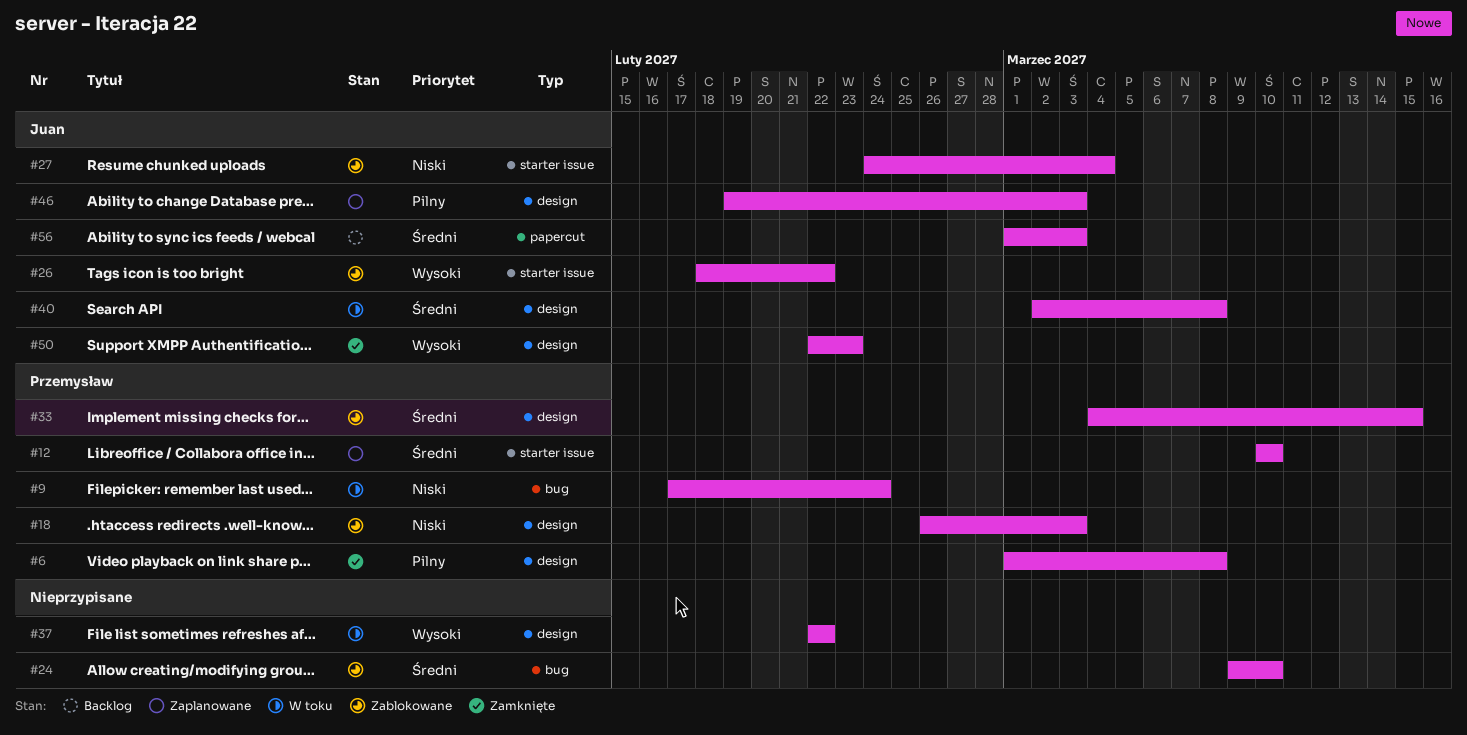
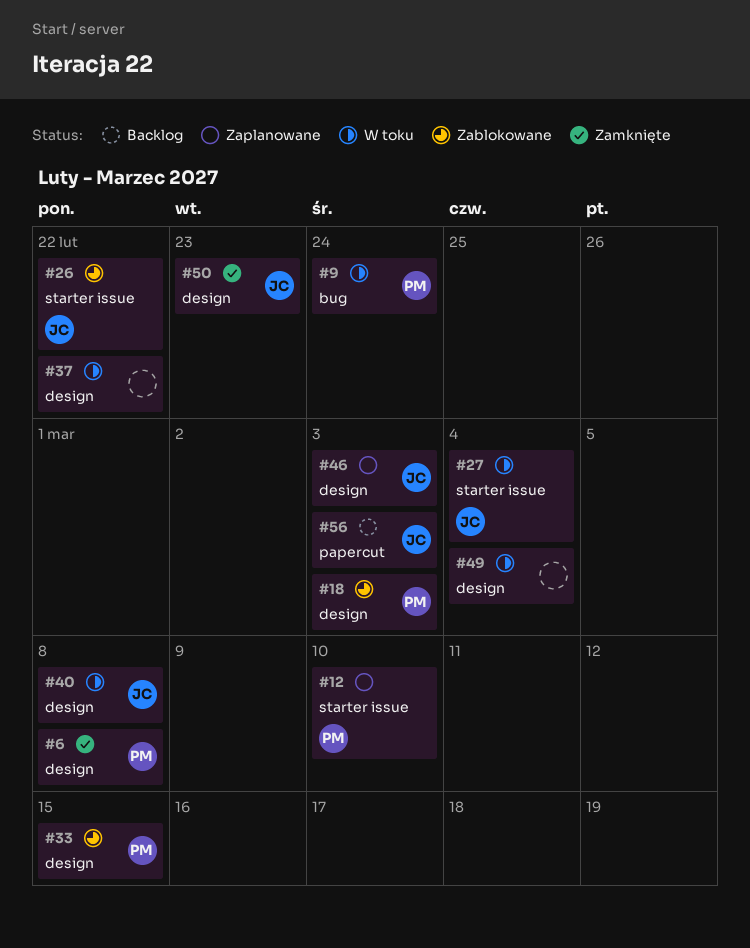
#24: present -> none
#27, status: Zablokowane -> W toku
#49: none -> present

